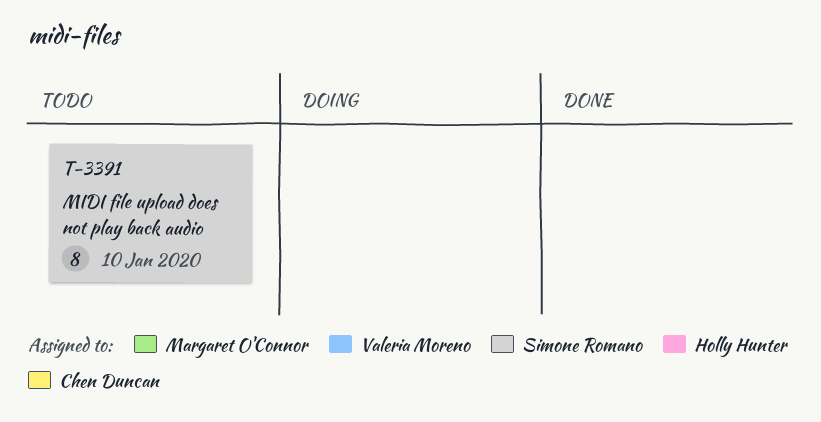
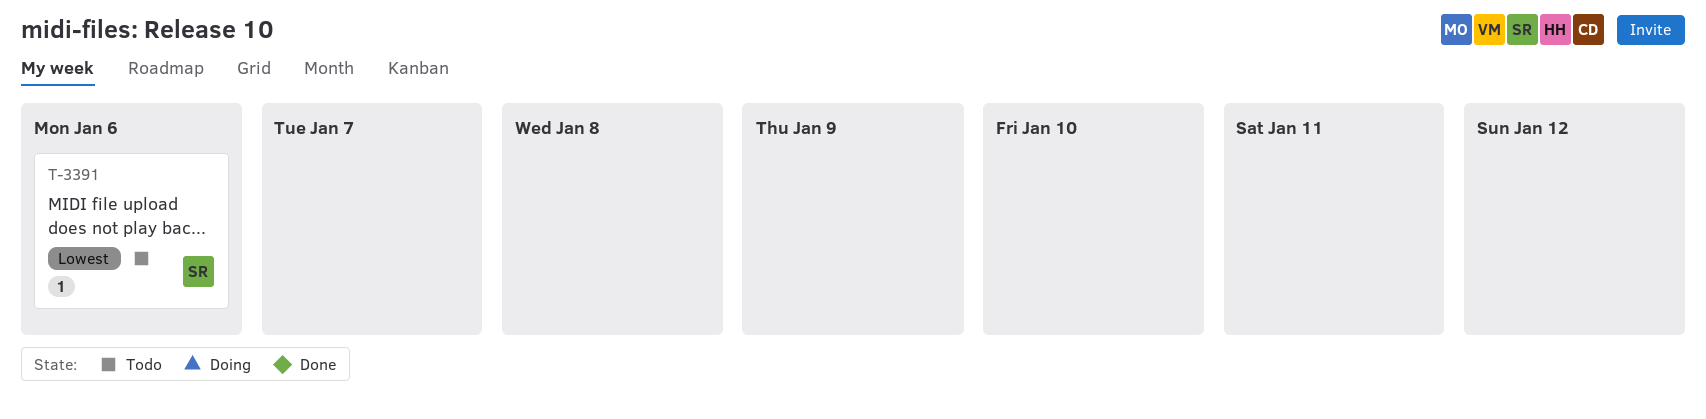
T-3391, estimate: 8 -> 1
T-3391, due: Jan 10 -> Jan 6

